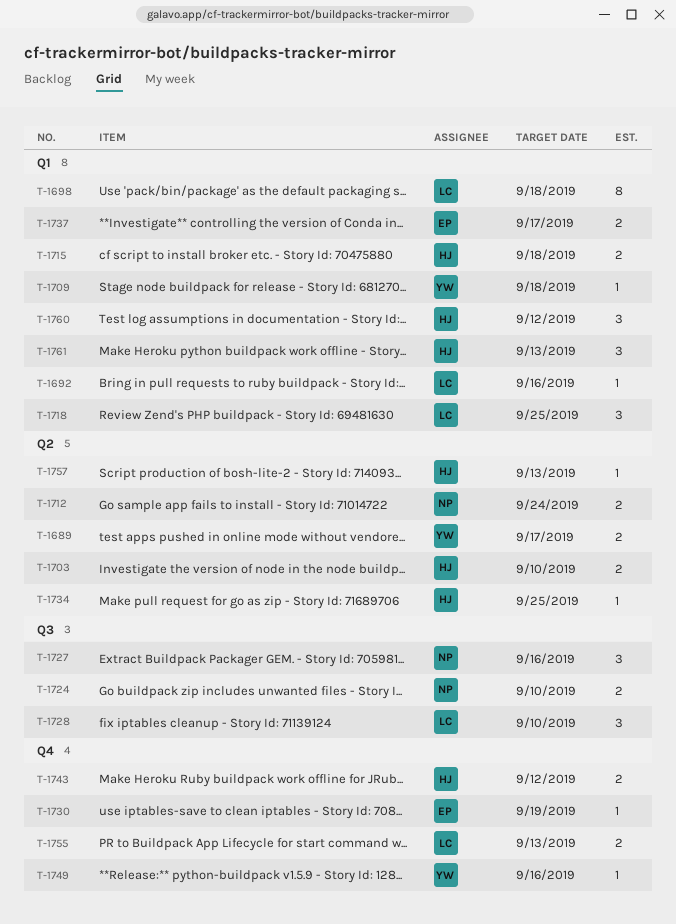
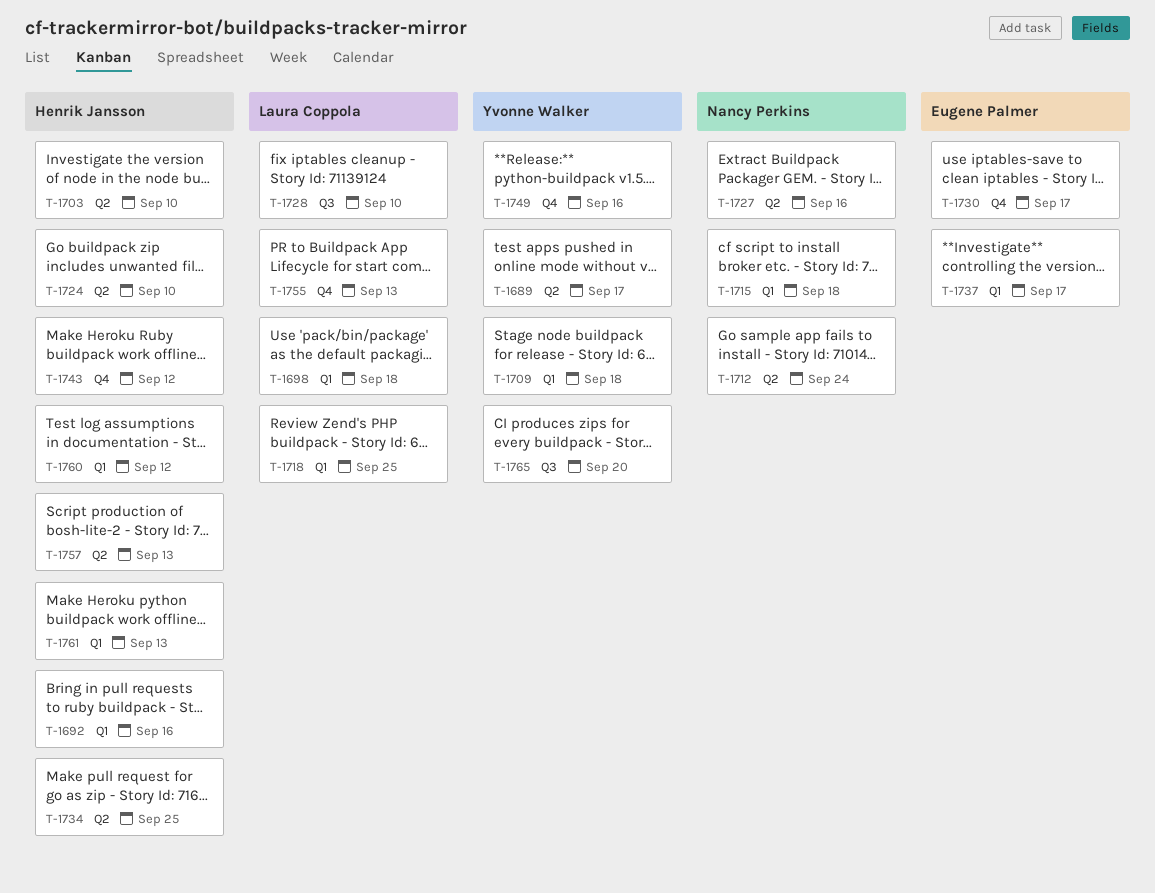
T-1692, owner: Laura Coppola -> Henrik Jansson
T-1715, owner: Henrik Jansson -> Nancy Perkins
T-1724, owner: Nancy Perkins -> Henrik Jansson
T-1724, label: Q3 -> Q2
T-1727, label: Q3 -> Q2
T-1730, due: Sep 19 -> Sep 17
T-1765: none -> present

